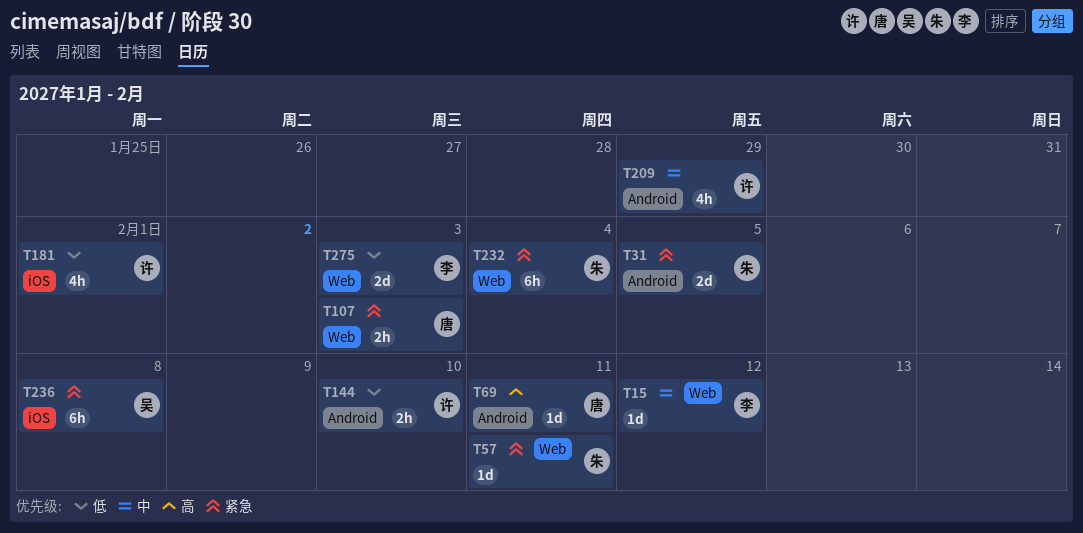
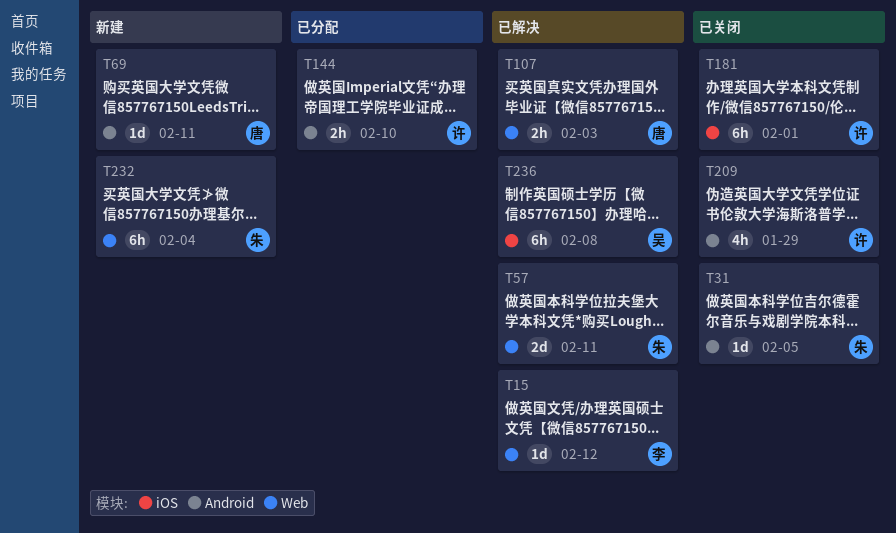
T31, estimate: 2d -> 1d
T57, estimate: 1d -> 2d
T181, estimate: 4h -> 6h
T275: present -> none

